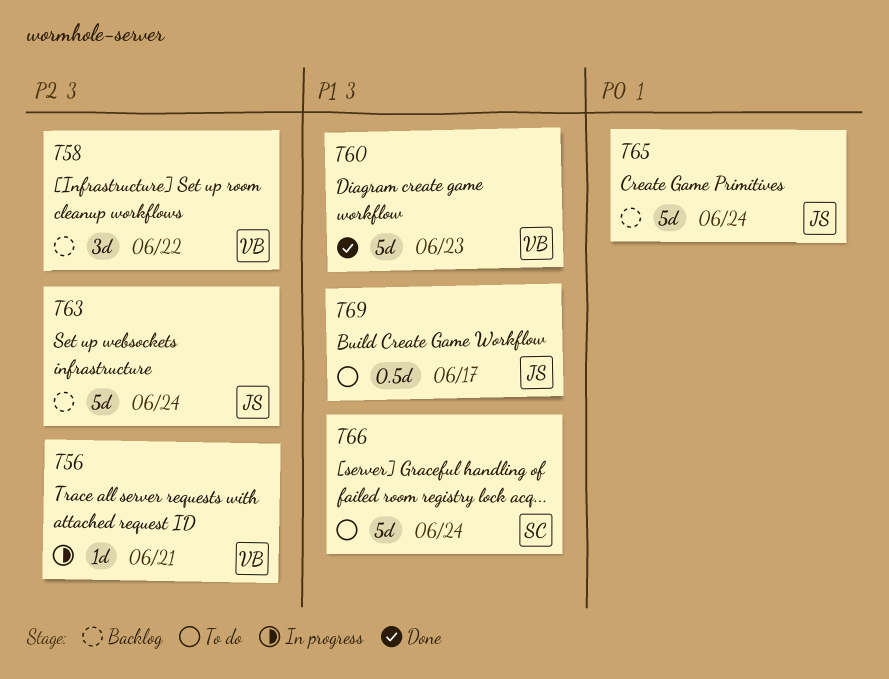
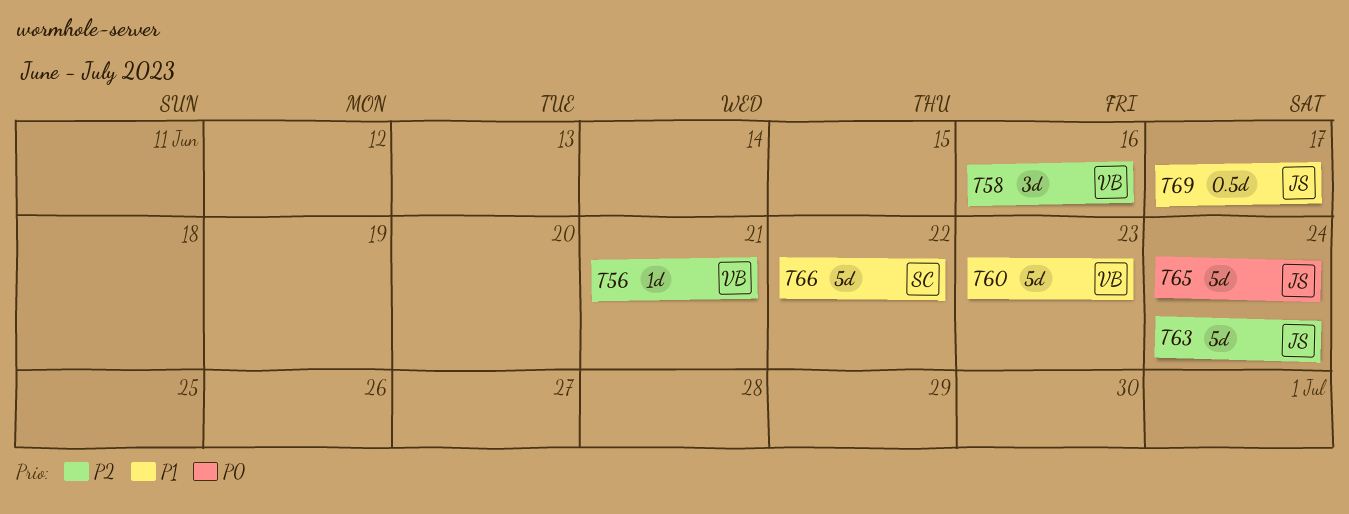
T58, due: Jun 22 -> Jun 16
T66, due: Jun 24 -> Jun 22

